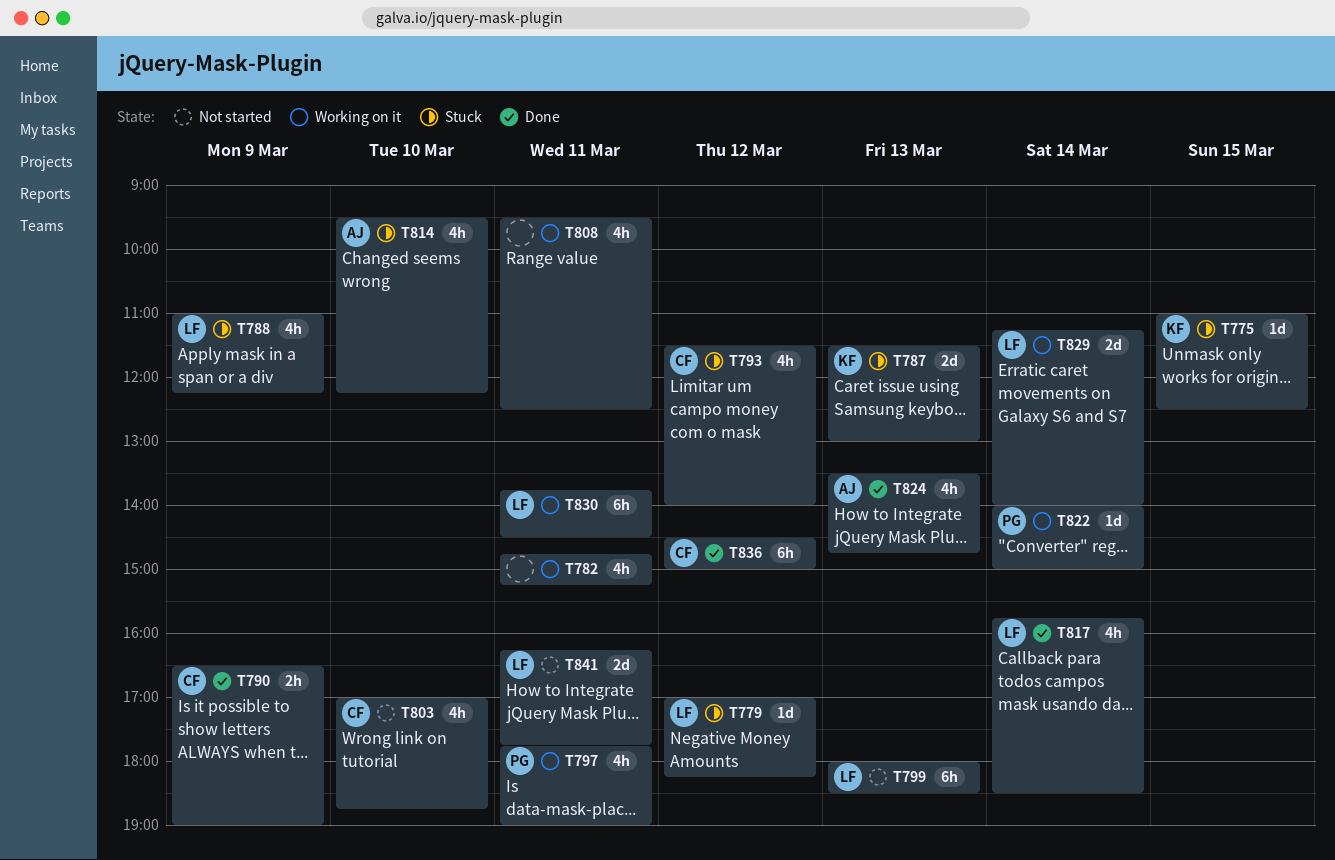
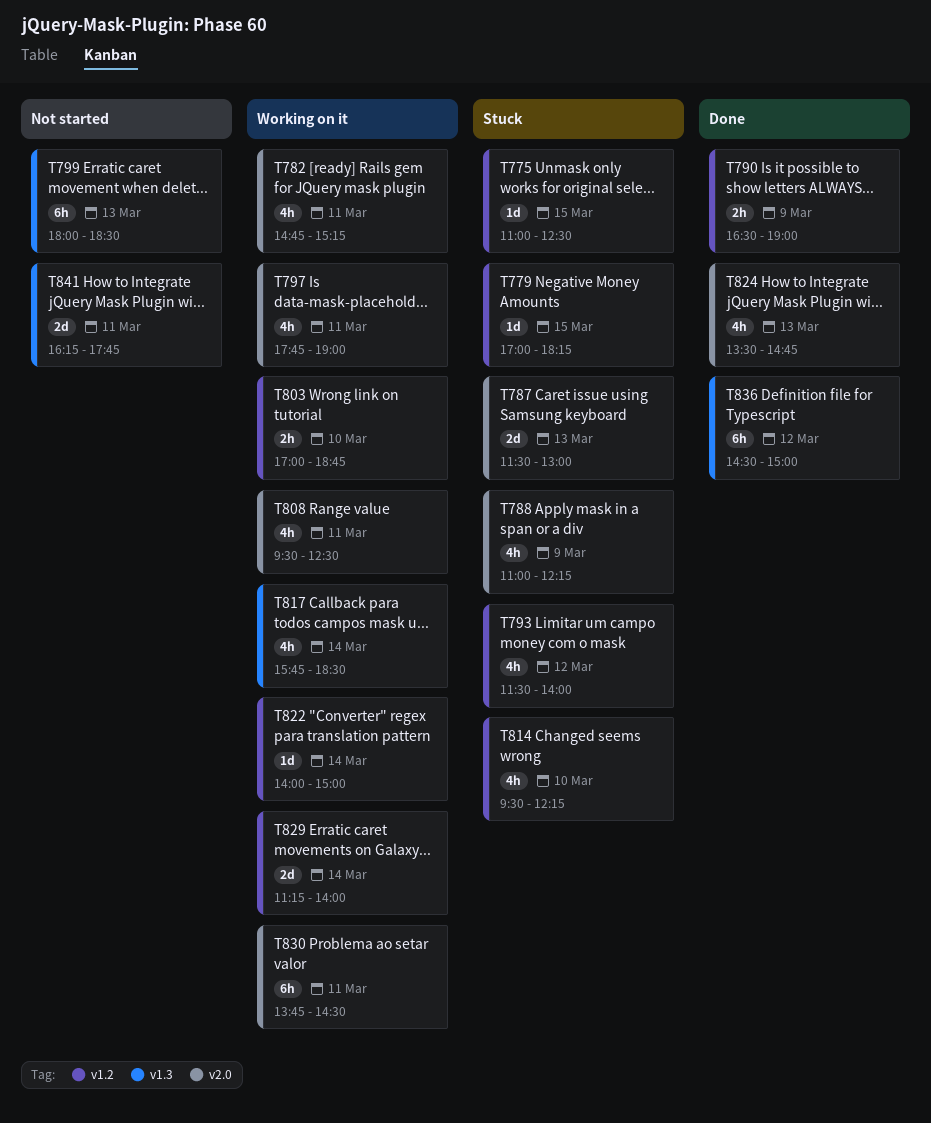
T779, day: Mar 12 -> Mar 15
T803, status: Not started -> Working on it
T803, estimate: 4h -> 2h
T817, status: Done -> Working on it

